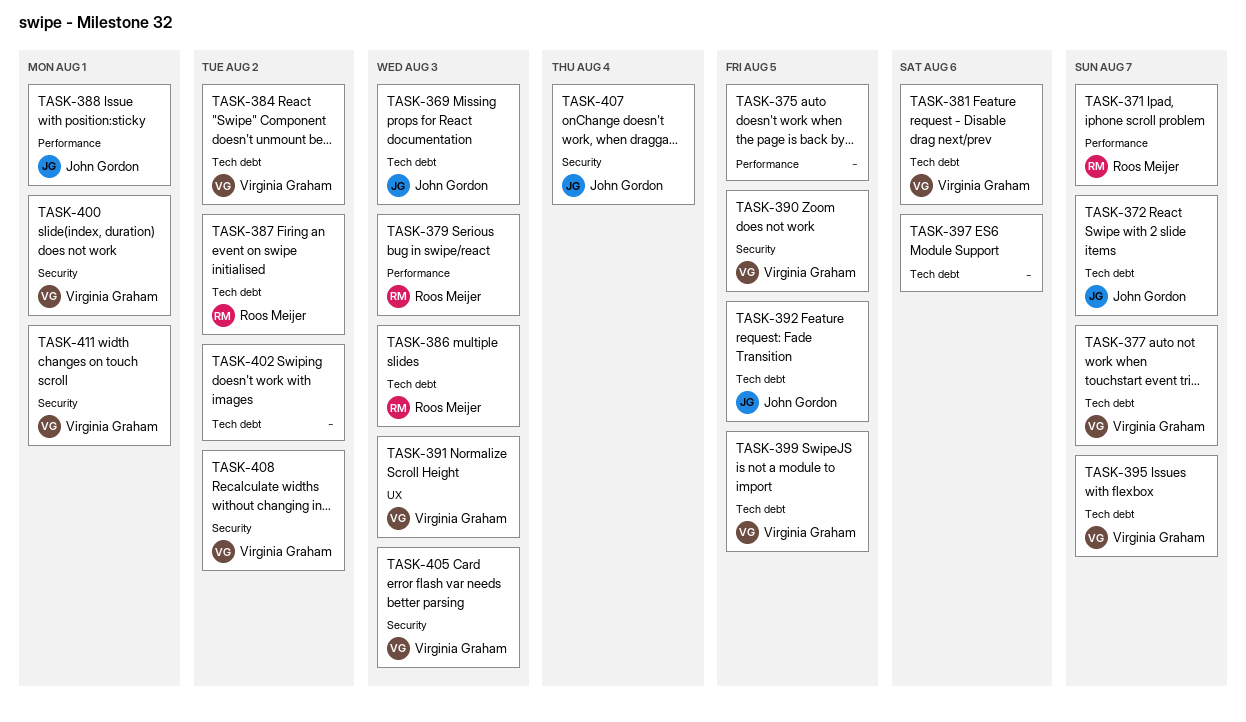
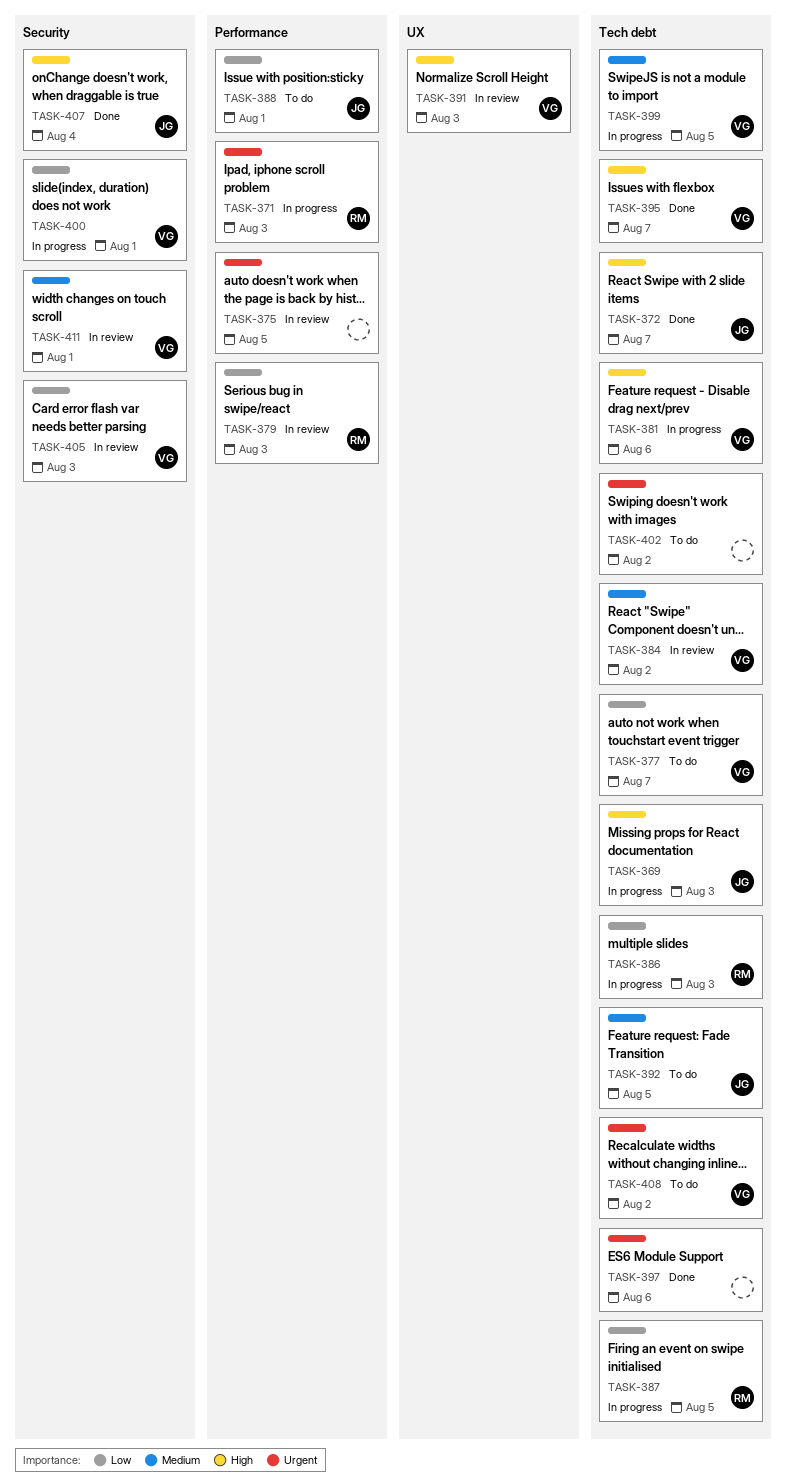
TASK-371, due: Aug 7 -> Aug 3
TASK-387, due: Aug 2 -> Aug 5
TASK-390: present -> none
TASK-408, label: Security -> Tech debt

